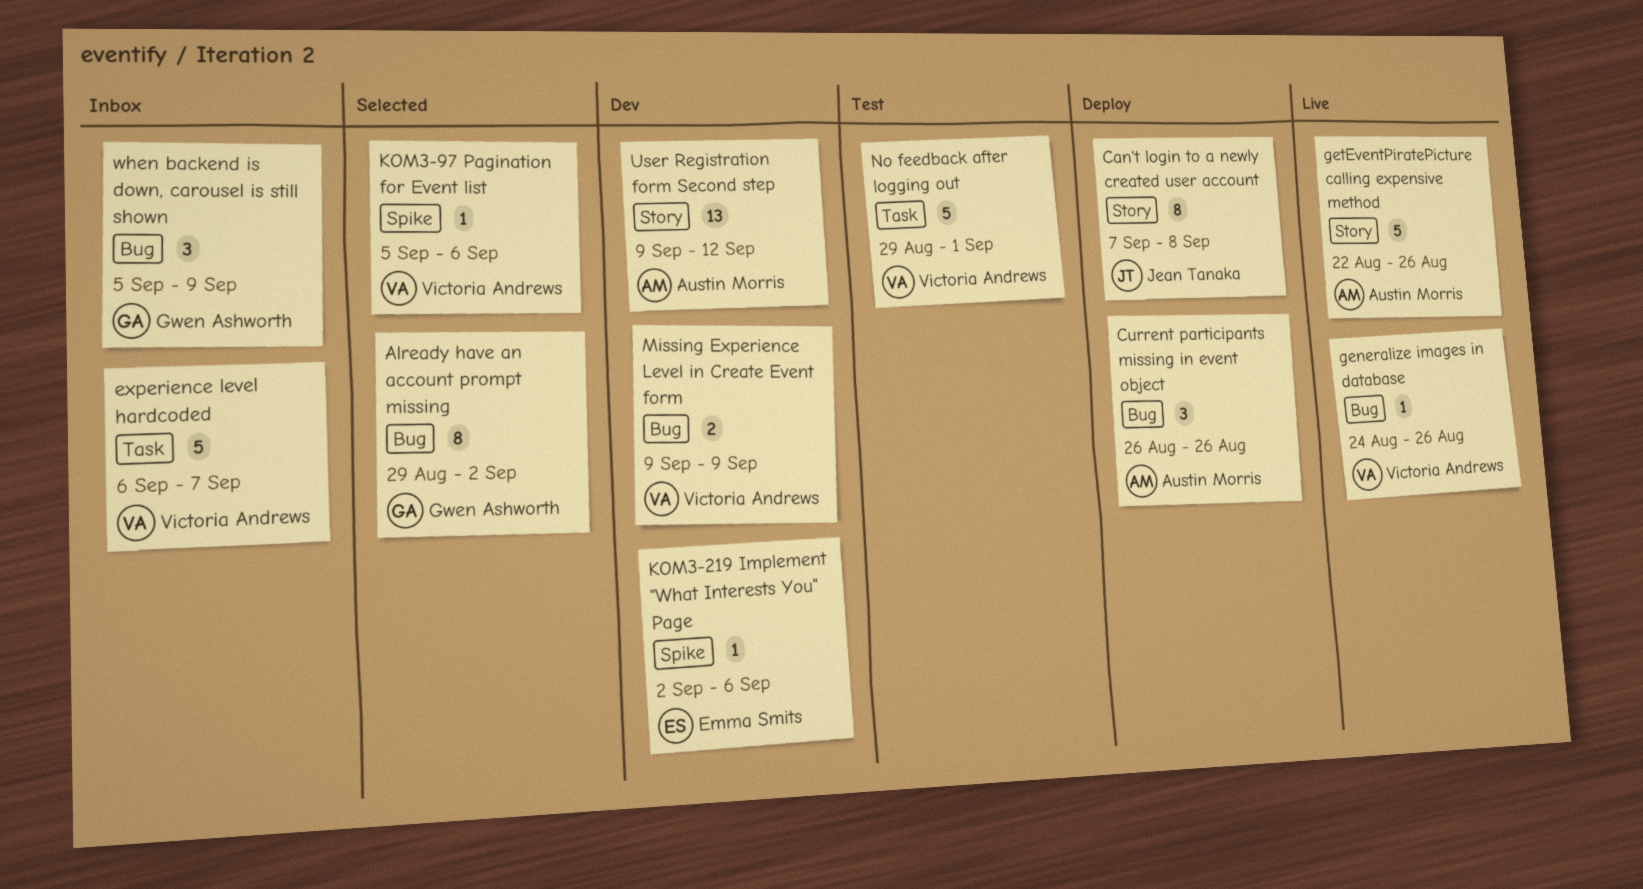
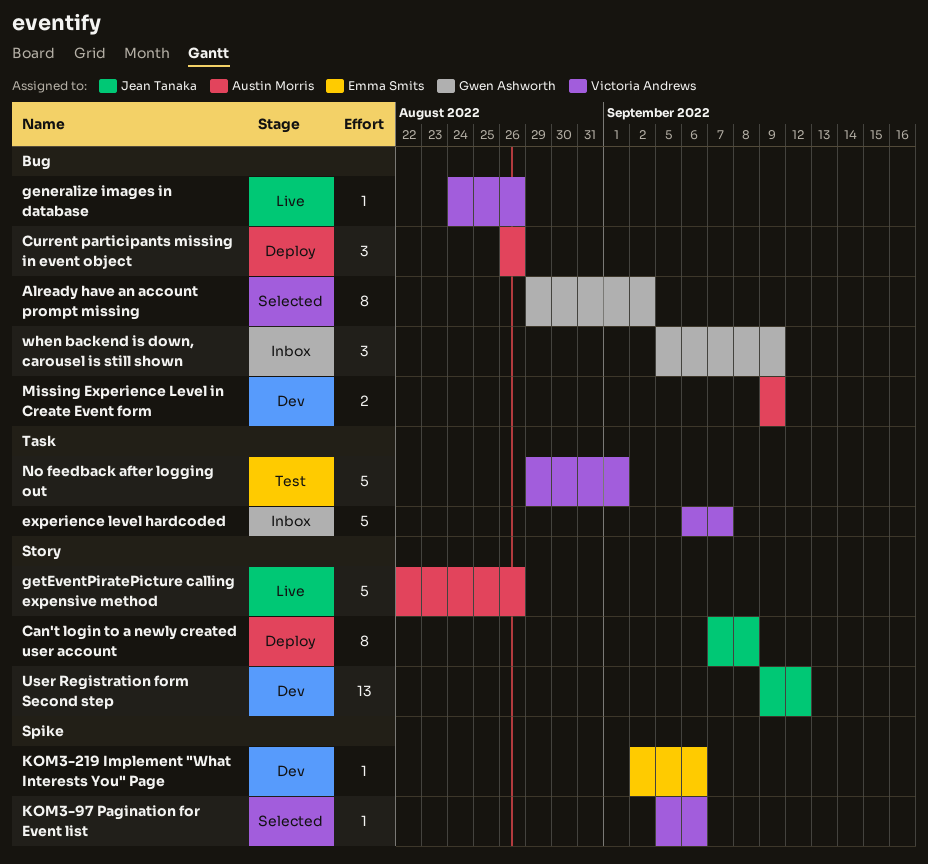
Missing Experience Level in Create Event form, owner: Victoria Andrews -> Austin Morris
User Registration form Second step, owner: Austin Morris -> Jean Tanaka

